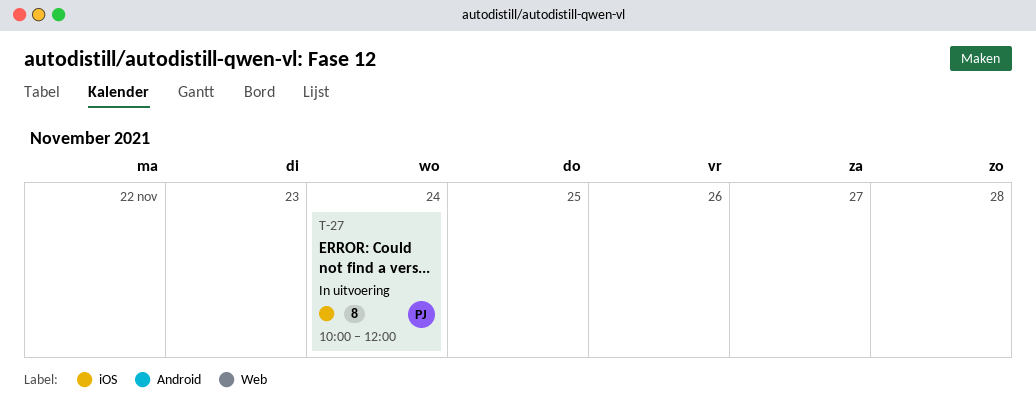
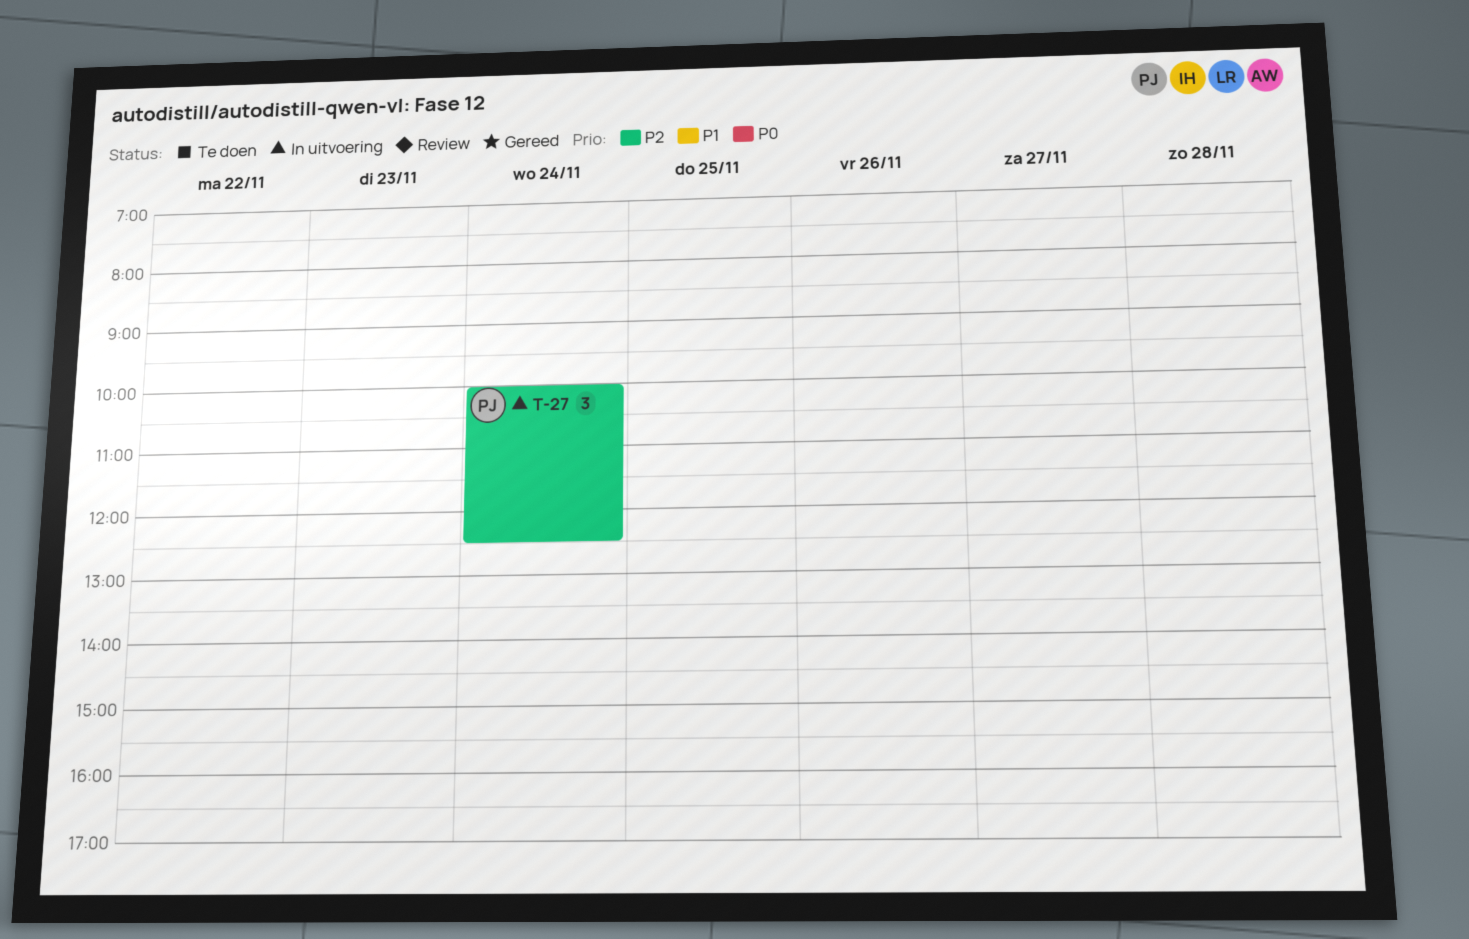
T-27, estimate: 8 -> 3
T-27, ends: 12:00 -> 12:30

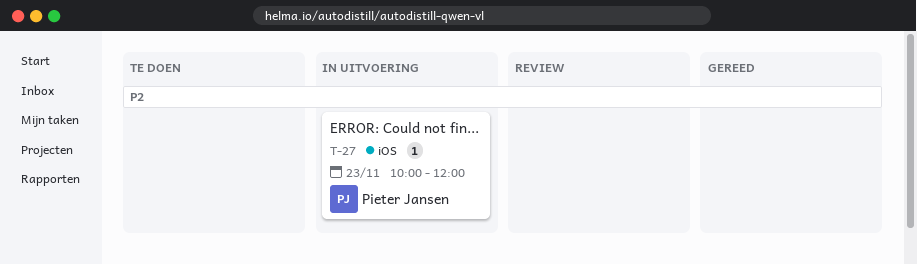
T-27, estimate: 3 -> 1
T-27, day: Nov 24 -> Nov 23
T-27, ends: 12:30 -> 12:00

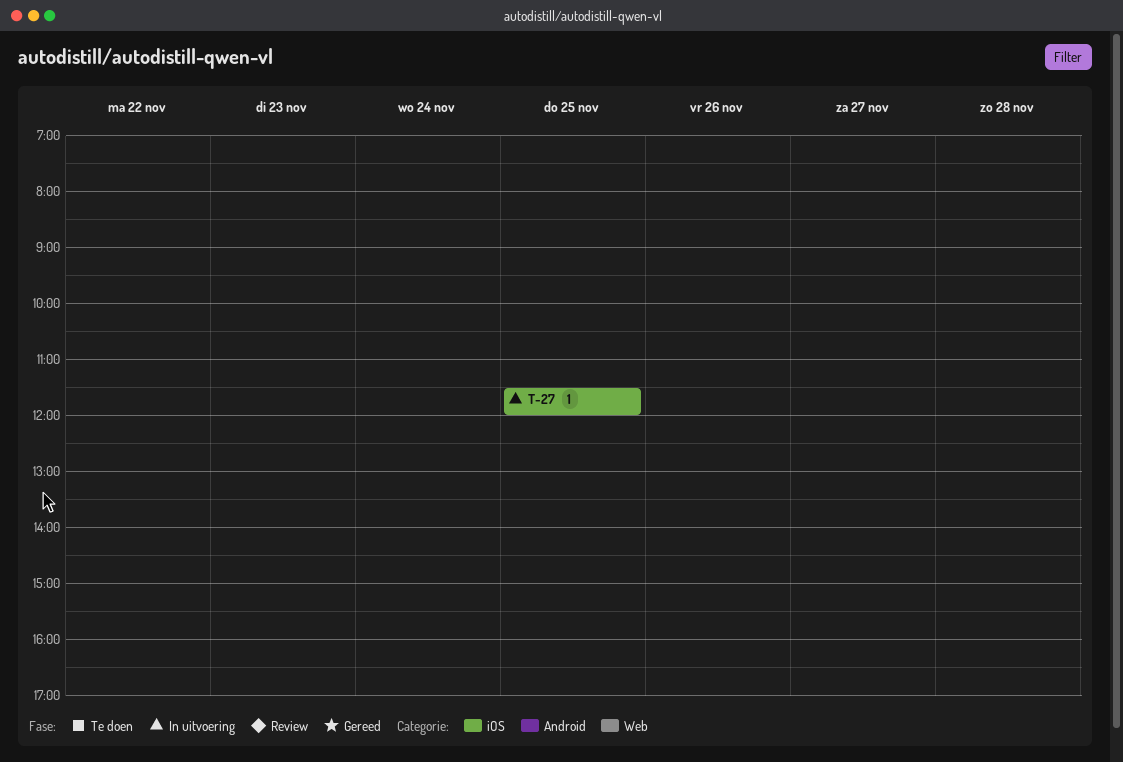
T-27, day: Nov 23 -> Nov 25
T-27, begins: 10:00 -> 11:30

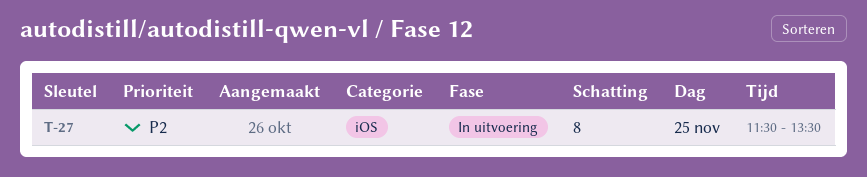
T-27, estimate: 1 -> 8
T-27, ends: 12:00 -> 13:30

